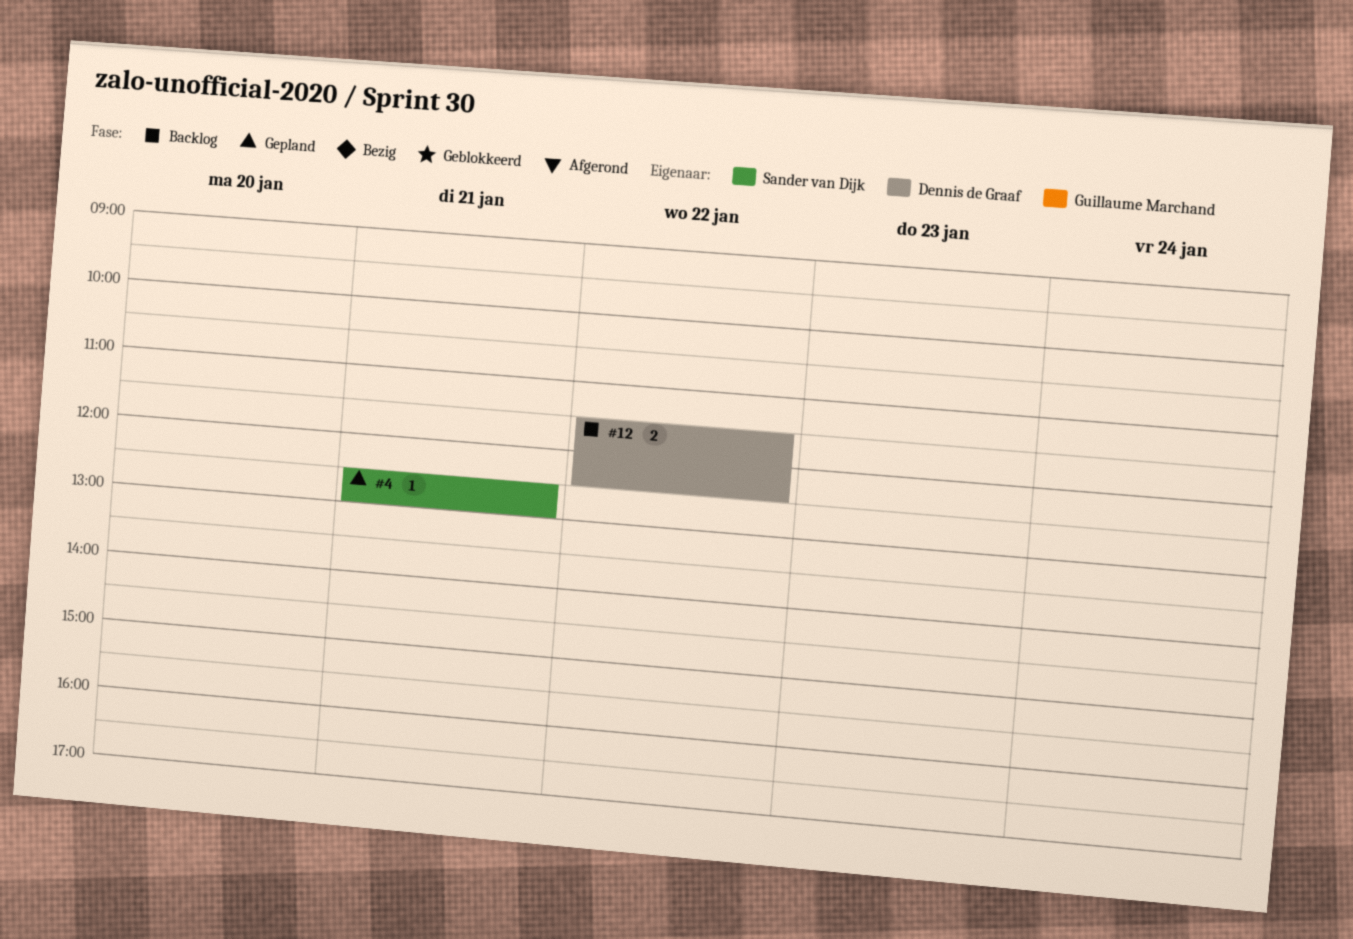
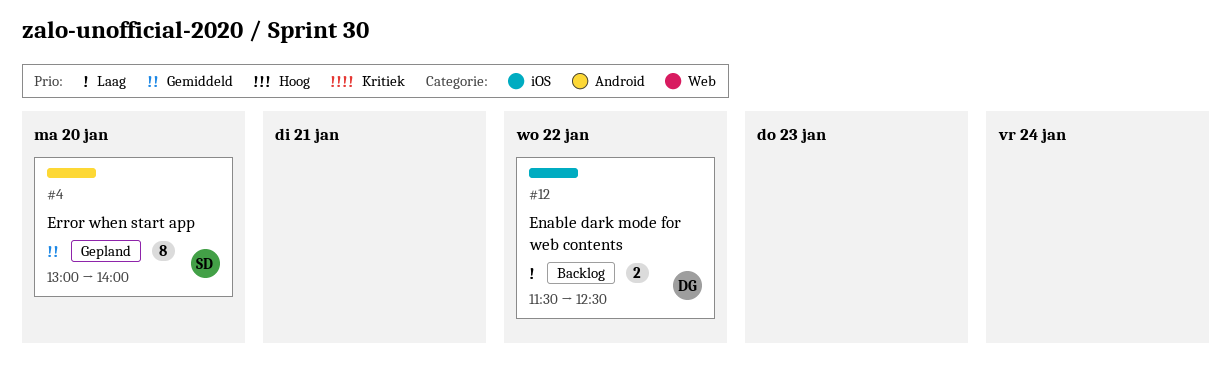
#4, estimate: 1 -> 8
#4, day: Jan 21 -> Jan 20
#4, begins: 12:30 -> 13:00
#4, ends: 13:00 -> 14:00

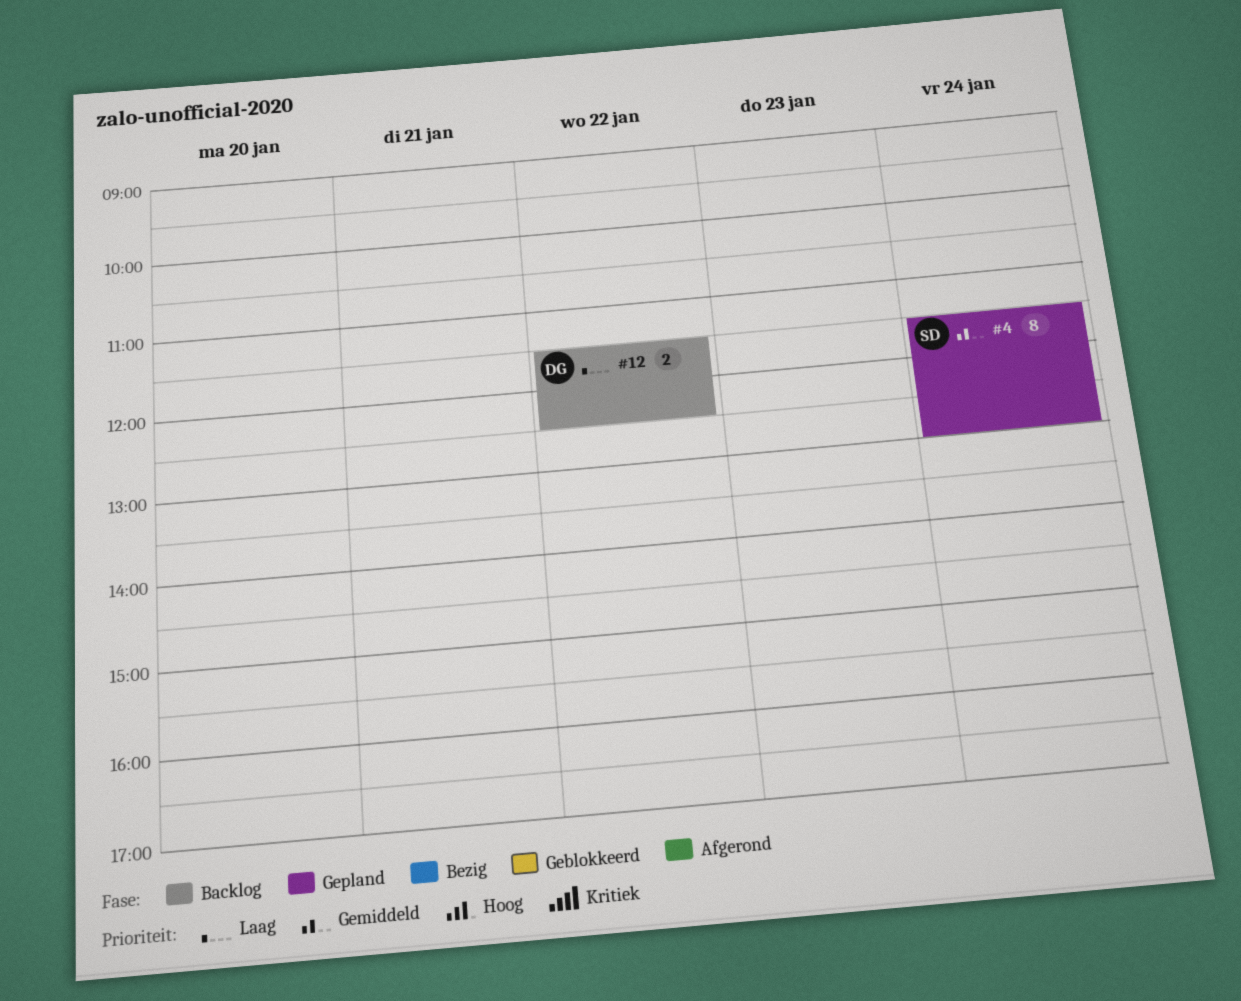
#4, day: Jan 20 -> Jan 24
#4, begins: 13:00 -> 11:30
#4, ends: 14:00 -> 13:00

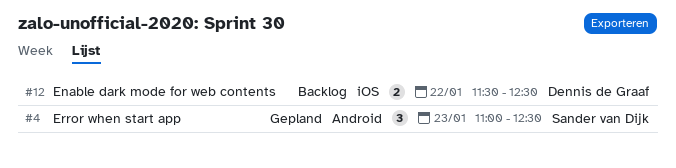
#4, estimate: 8 -> 3
#4, day: Jan 24 -> Jan 23
#4, begins: 11:30 -> 11:00
#4, ends: 13:00 -> 12:30

